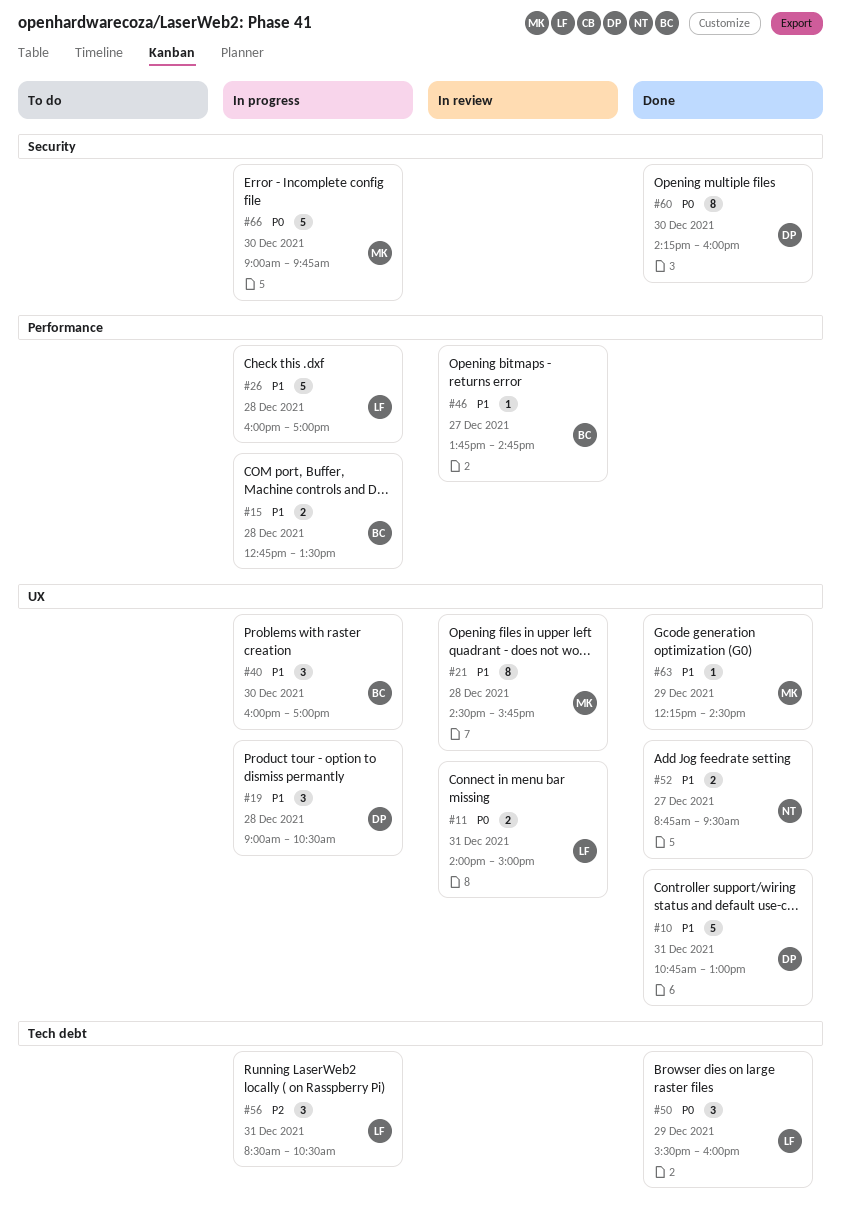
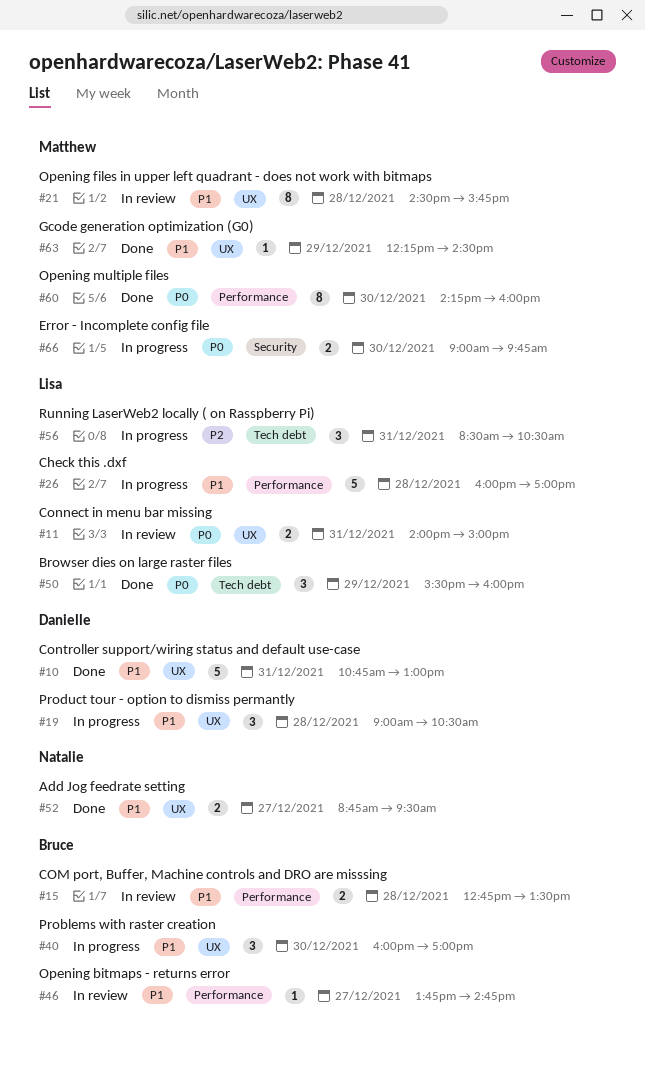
#15, status: In progress -> In review
#60, owner: Danielle -> Matthew
#60, label: Security -> Performance
#66, estimate: 5 -> 2

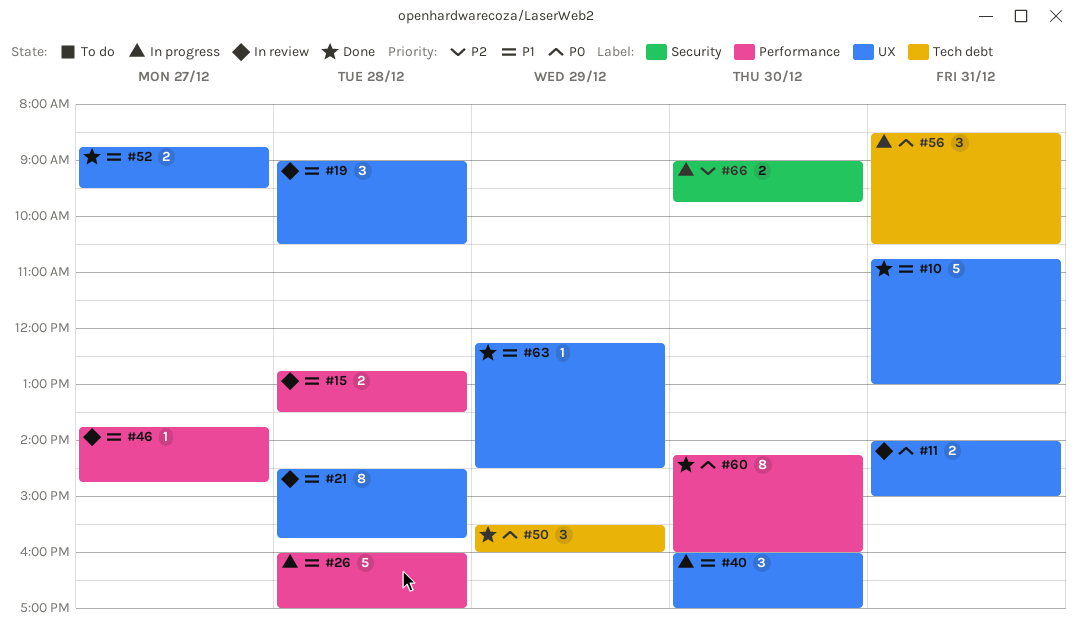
#19, status: In progress -> In review
#56, priority: P2 -> P0
#66, priority: P0 -> P2

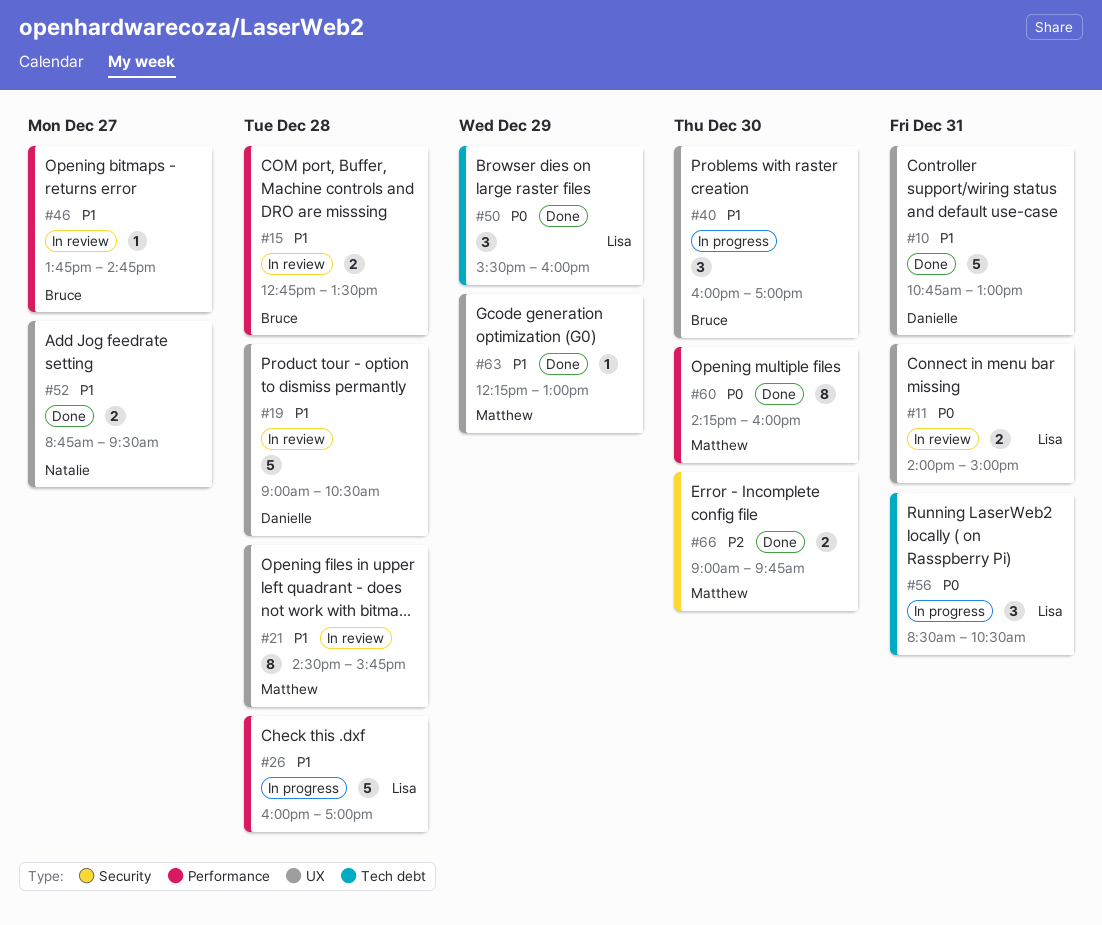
#19, estimate: 3 -> 5
#63, ends: 14:30 -> 13:00
#66, status: In progress -> Done

